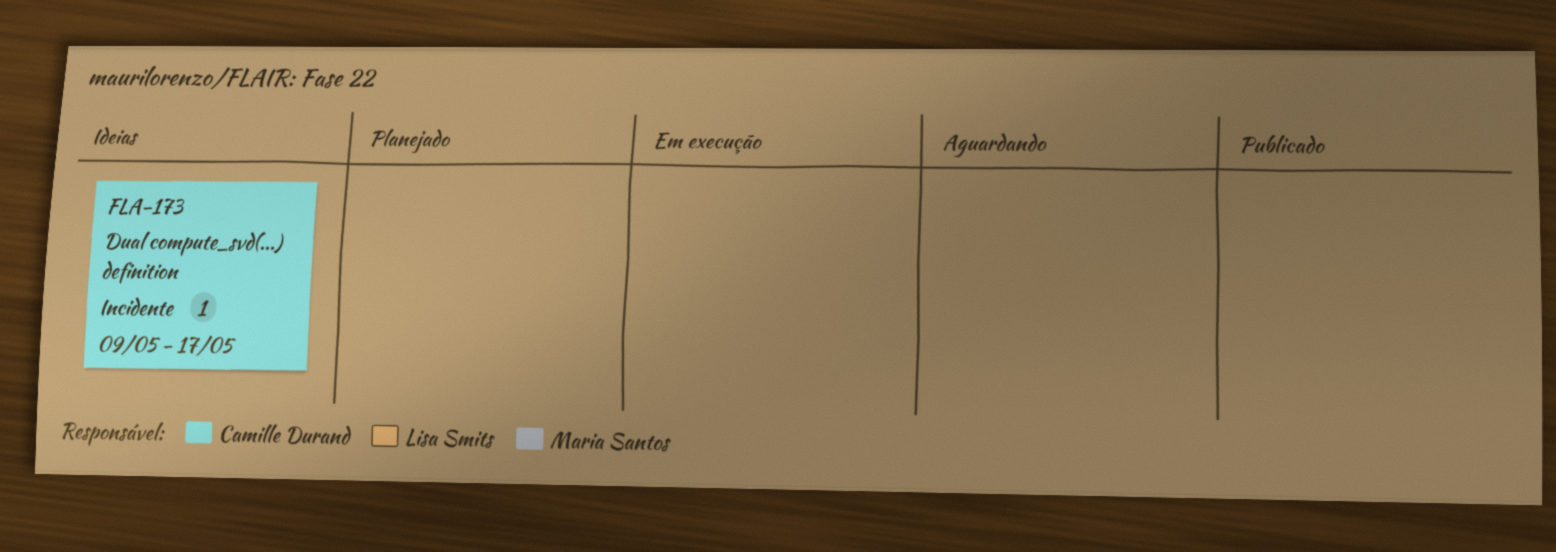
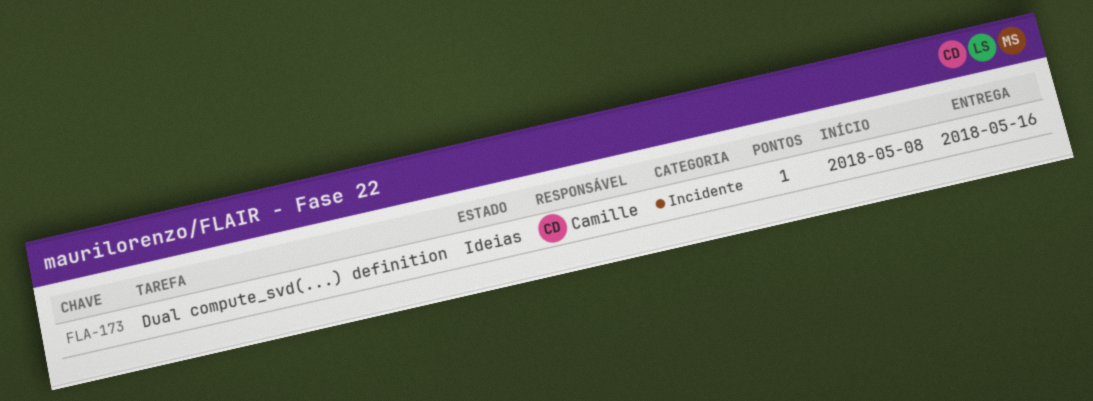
FLA-173, start: May 9 -> May 8
FLA-173, due: May 17 -> May 16

